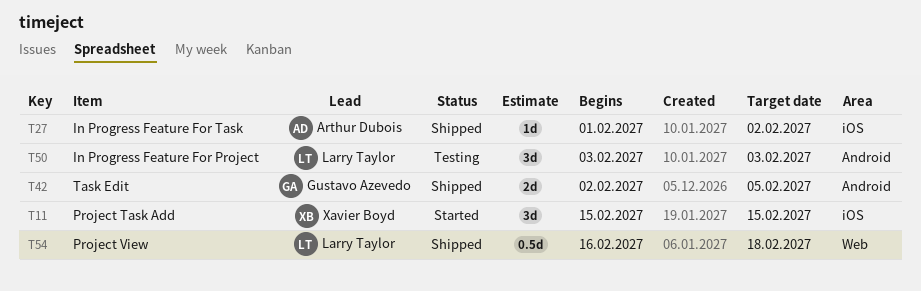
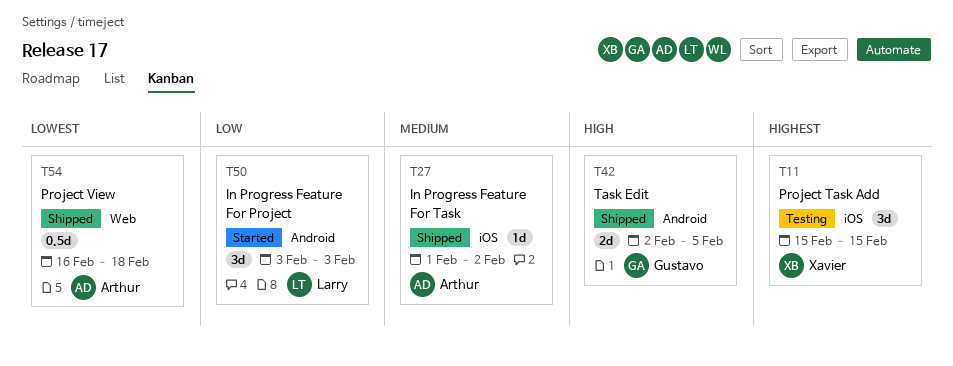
T11, status: Started -> Testing
T50, status: Testing -> Started
T54, owner: Larry Taylor -> Arthur Dubois

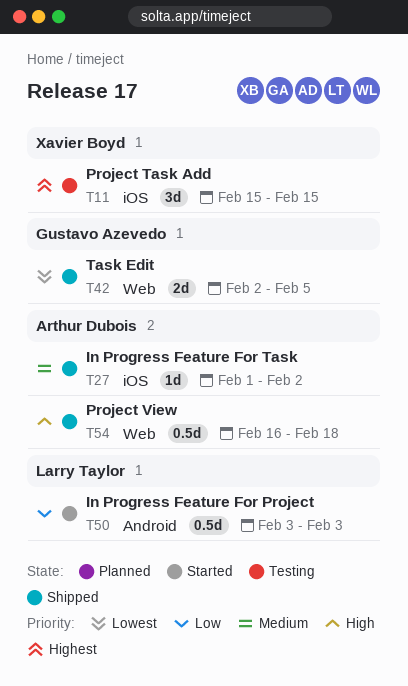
T42, priority: High -> Lowest
T42, label: Android -> Web
T50, estimate: 3d -> 0.5d
T54, priority: Lowest -> High

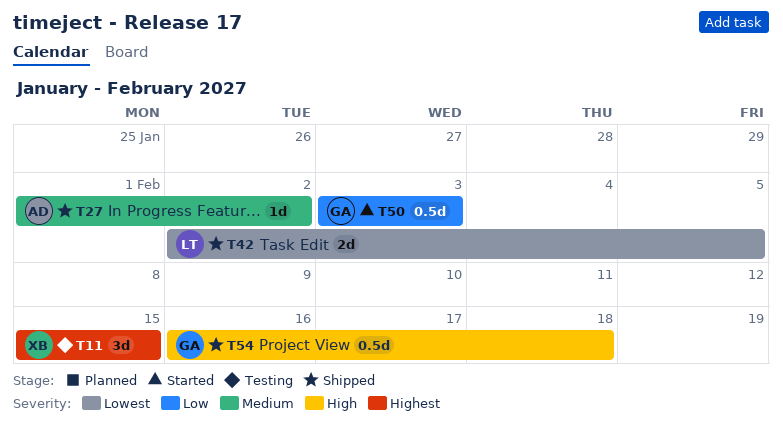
T42, owner: Gustavo Azevedo -> Larry Taylor
T50, owner: Larry Taylor -> Gustavo Azevedo
T54, owner: Arthur Dubois -> Gustavo Azevedo

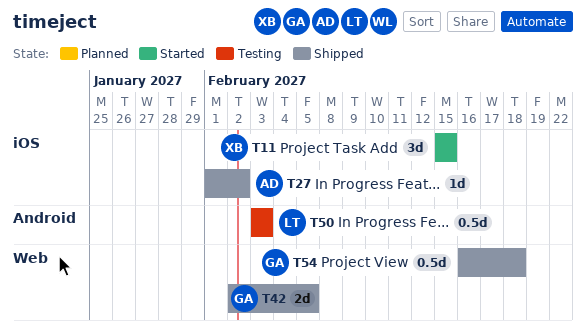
T11, status: Testing -> Started
T42, owner: LT -> GA
T50, status: Started -> Testing
T50, owner: GA -> LT

